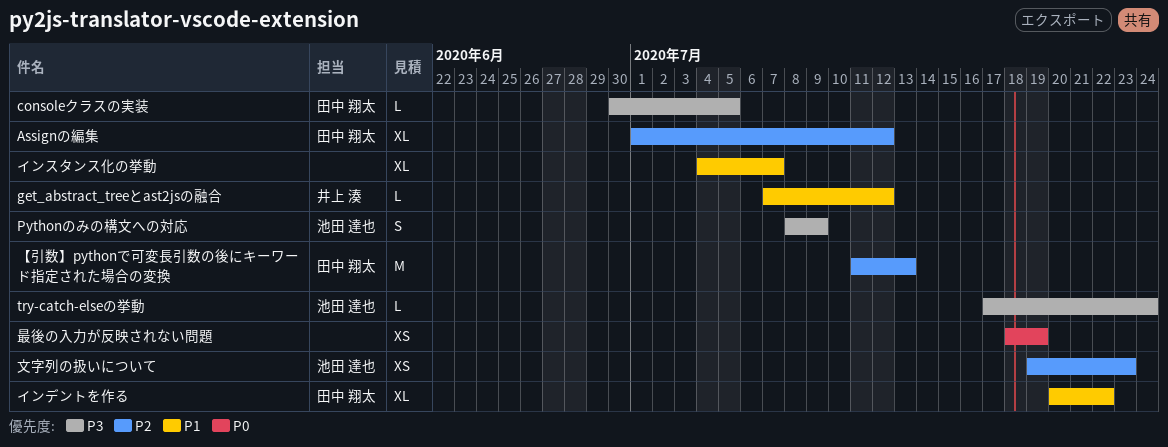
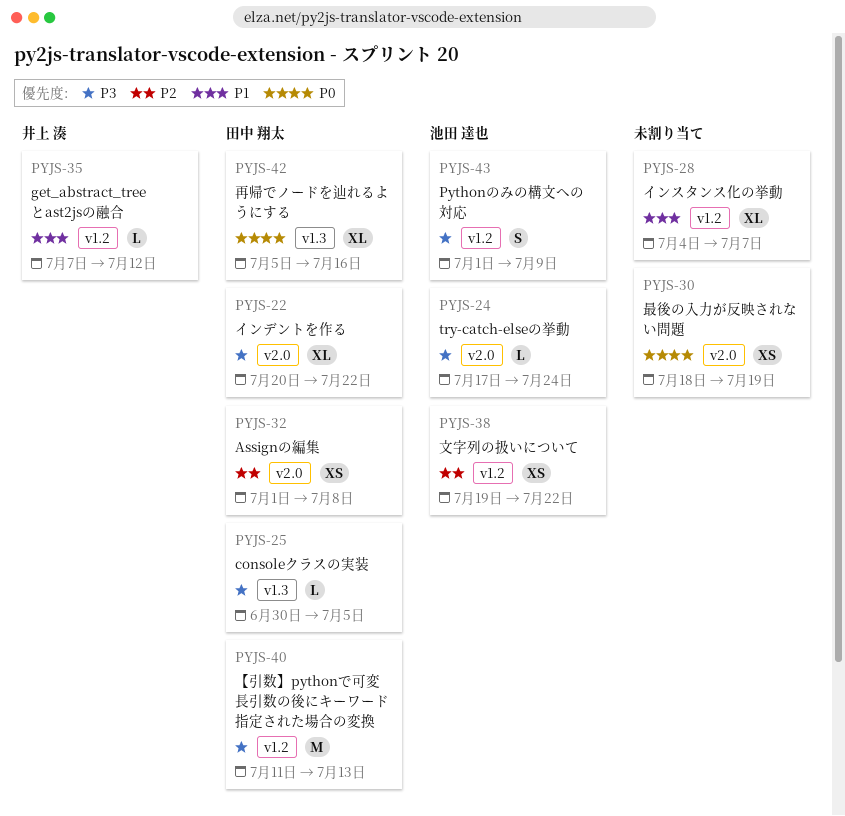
Assignの編集, estimate: XL -> XS
Assignの編集, due: Jul 12 -> Jul 8
Pythonのみの構文への対応, start: Jul 8 -> Jul 1
【引数】pythonで可変長引数の後にキーワード指定された場合の変換, priority: P2 -> P3
インデントを作る, priority: P1 -> P3
再帰でノードを辿れるようにする: none -> present
文字列の扱いについて, due: Jul 23 -> Jul 22

